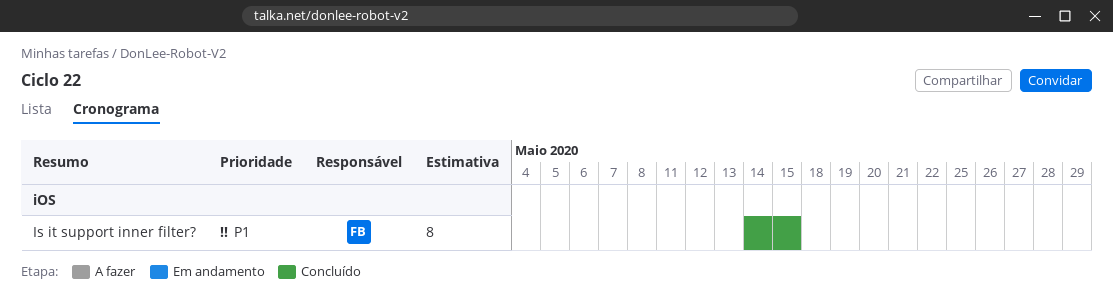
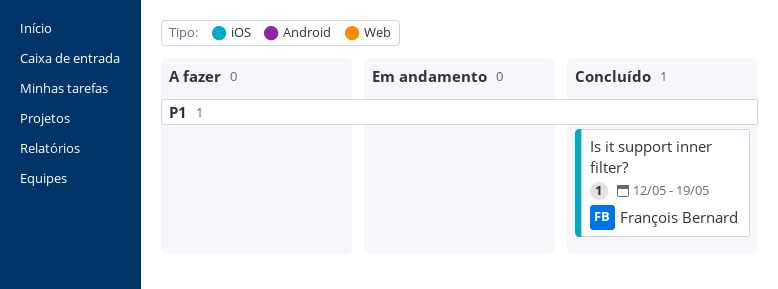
Is it support inner filter?, estimate: 8 -> 1
Is it support inner filter?, start: May 14 -> May 12
Is it support inner filter?, due: May 15 -> May 19

